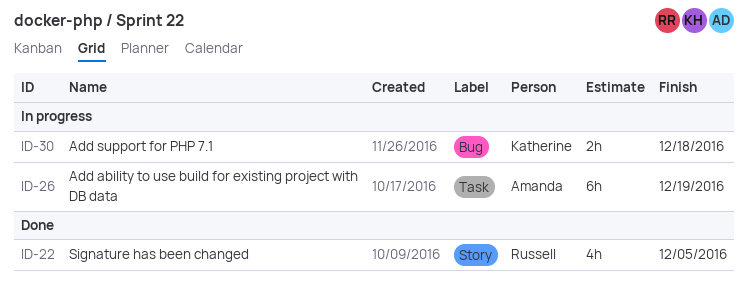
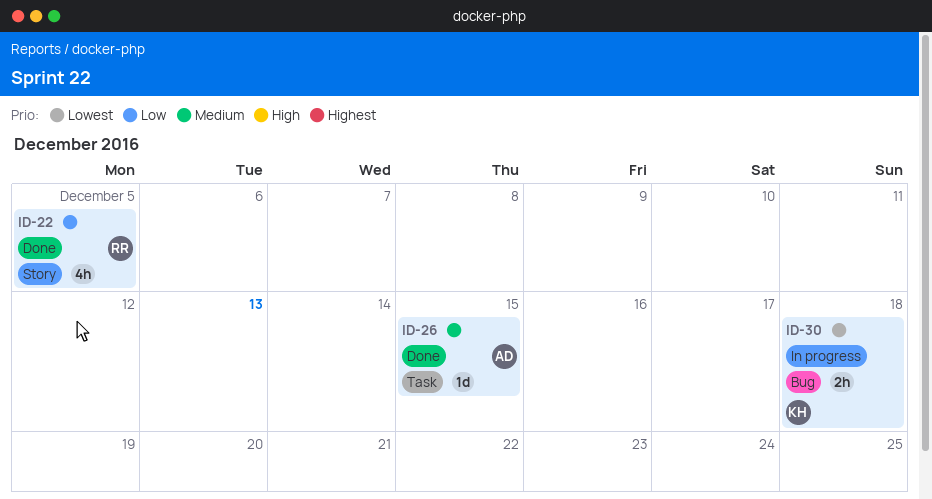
ID-26, status: In progress -> Done
ID-26, estimate: 6h -> 1d
ID-26, due: Dec 19 -> Dec 15

